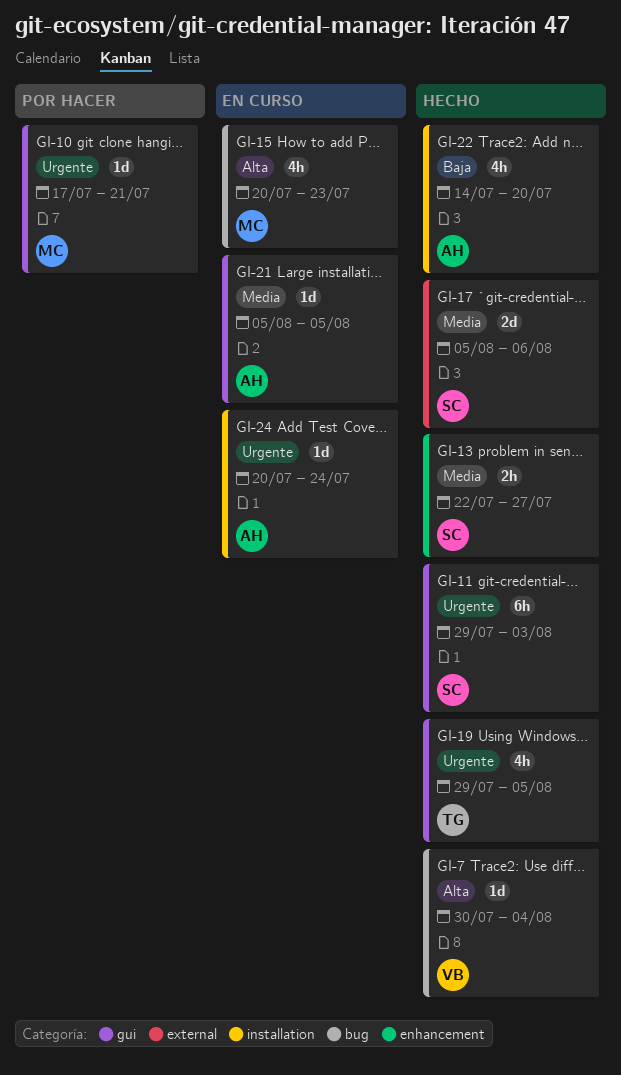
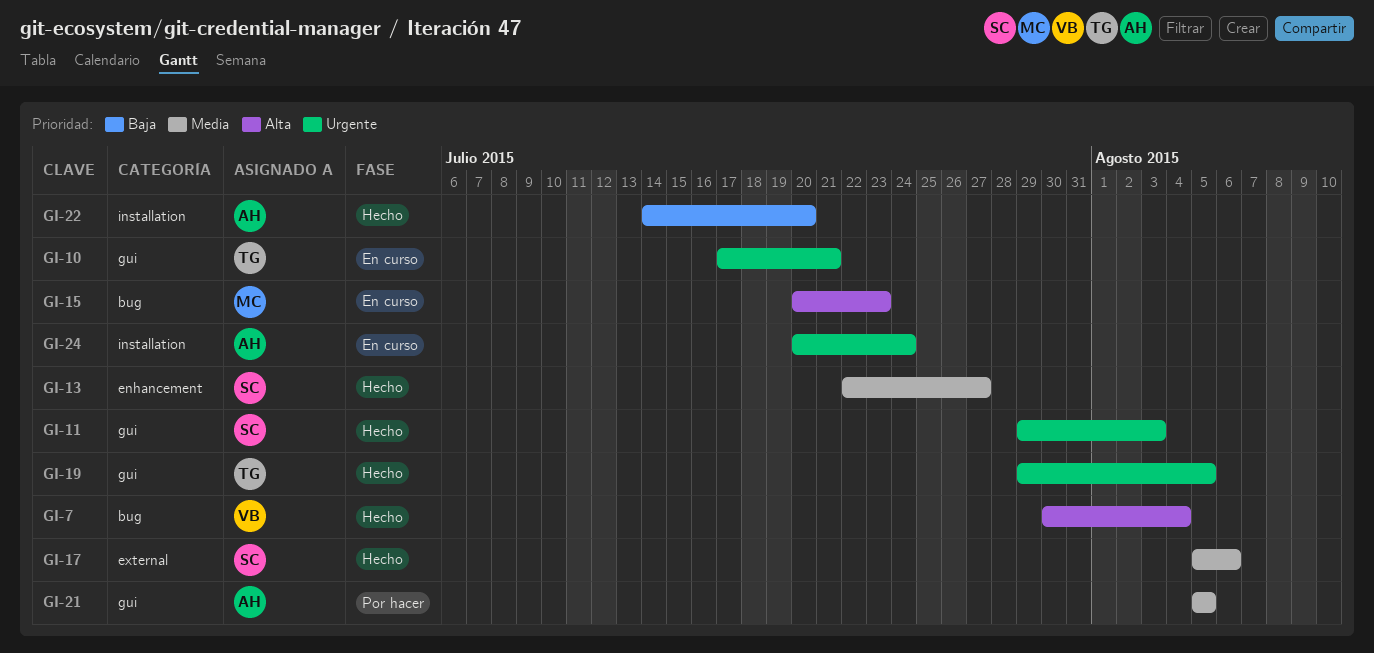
GI-10, status: Por hacer -> En curso
GI-10, owner: MC -> TG
GI-21, status: En curso -> Por hacer

